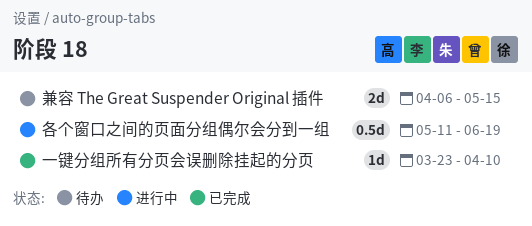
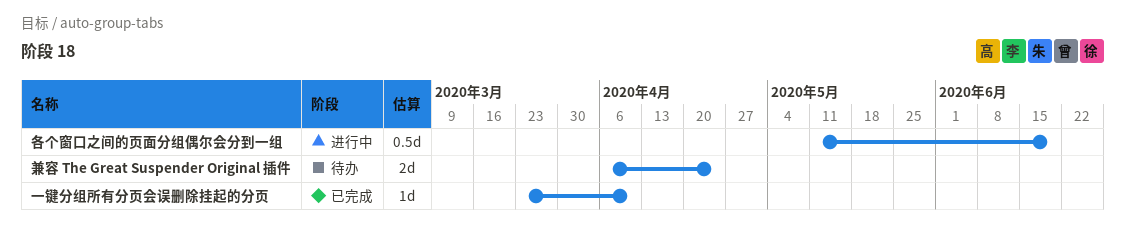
兼容 The Great Suspender Original 插件, due: May 15 -> Apr 24

